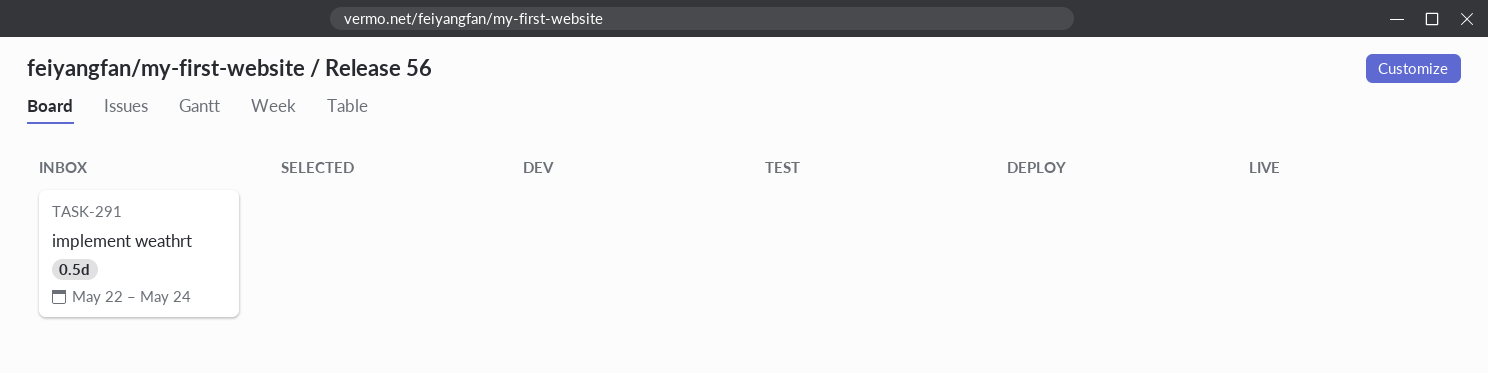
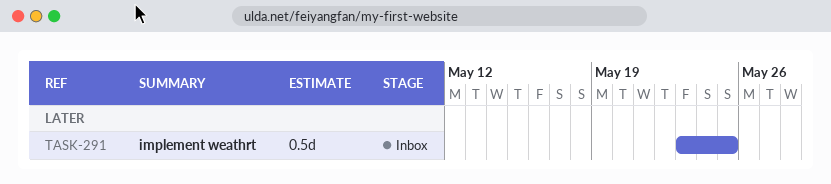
TASK-291, start: May 22 -> May 23
TASK-291, due: May 24 -> May 25

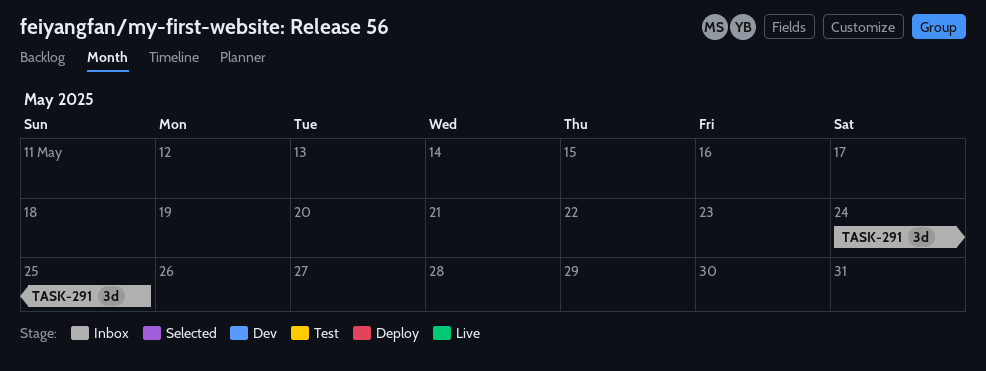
TASK-291, estimate: 0.5d -> 3d
TASK-291, start: May 23 -> May 24

